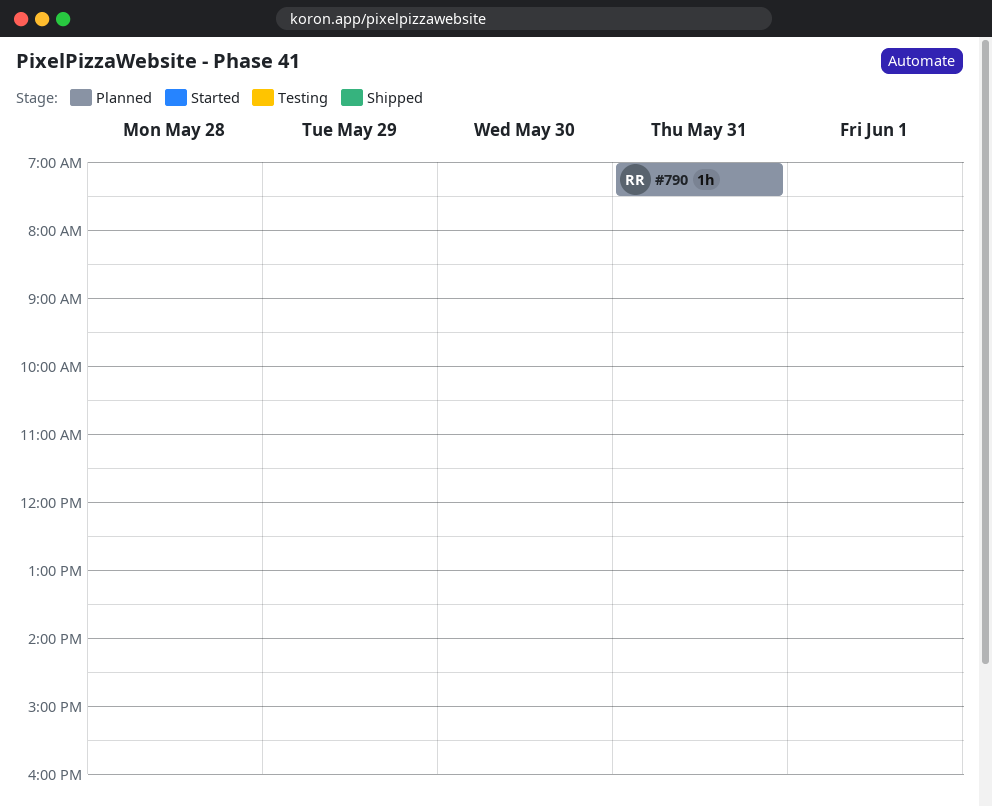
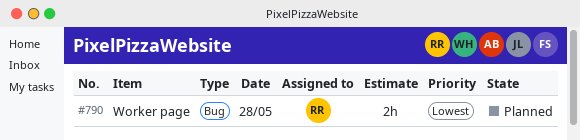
#790, estimate: 1h -> 2h
#790, day: May 31 -> May 28

